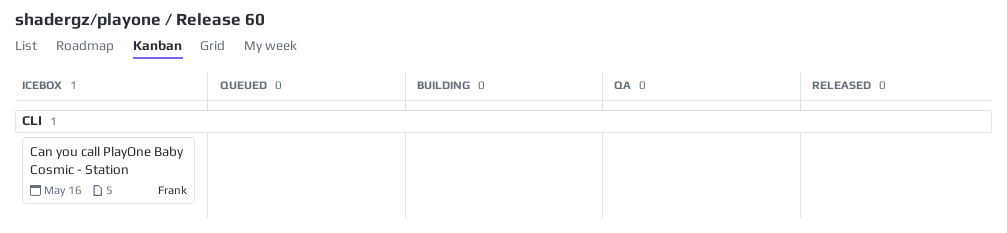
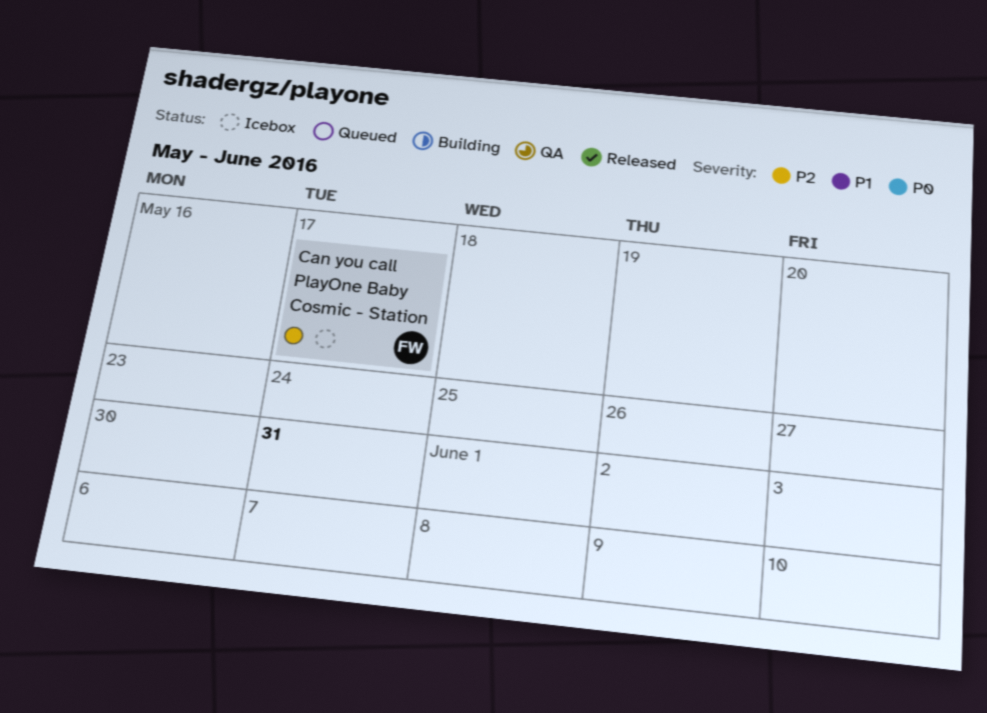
Can you call PlayOne Baby Cosmic - Station, due: May 16 -> May 17

